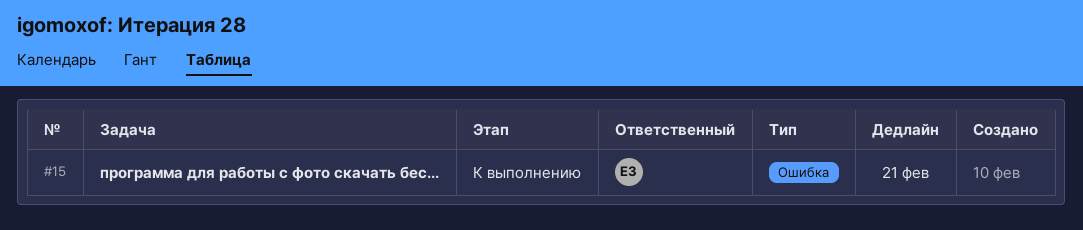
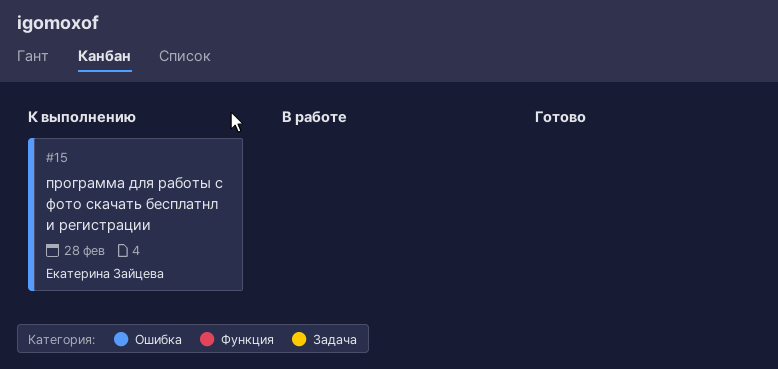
#15, due: Feb 21 -> Feb 28

